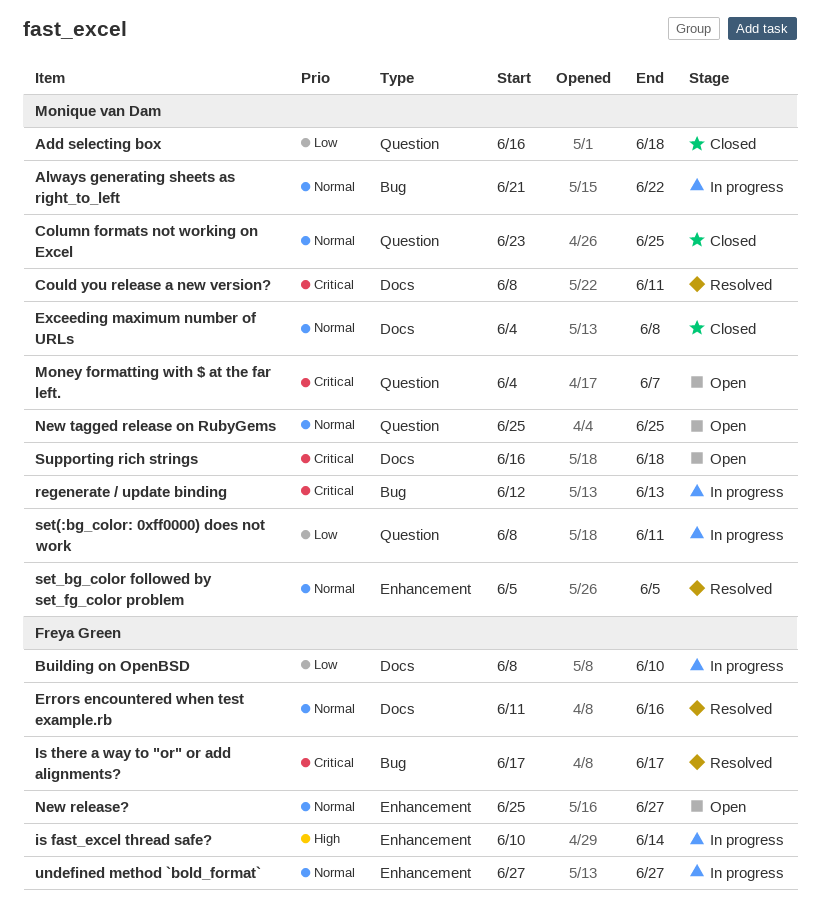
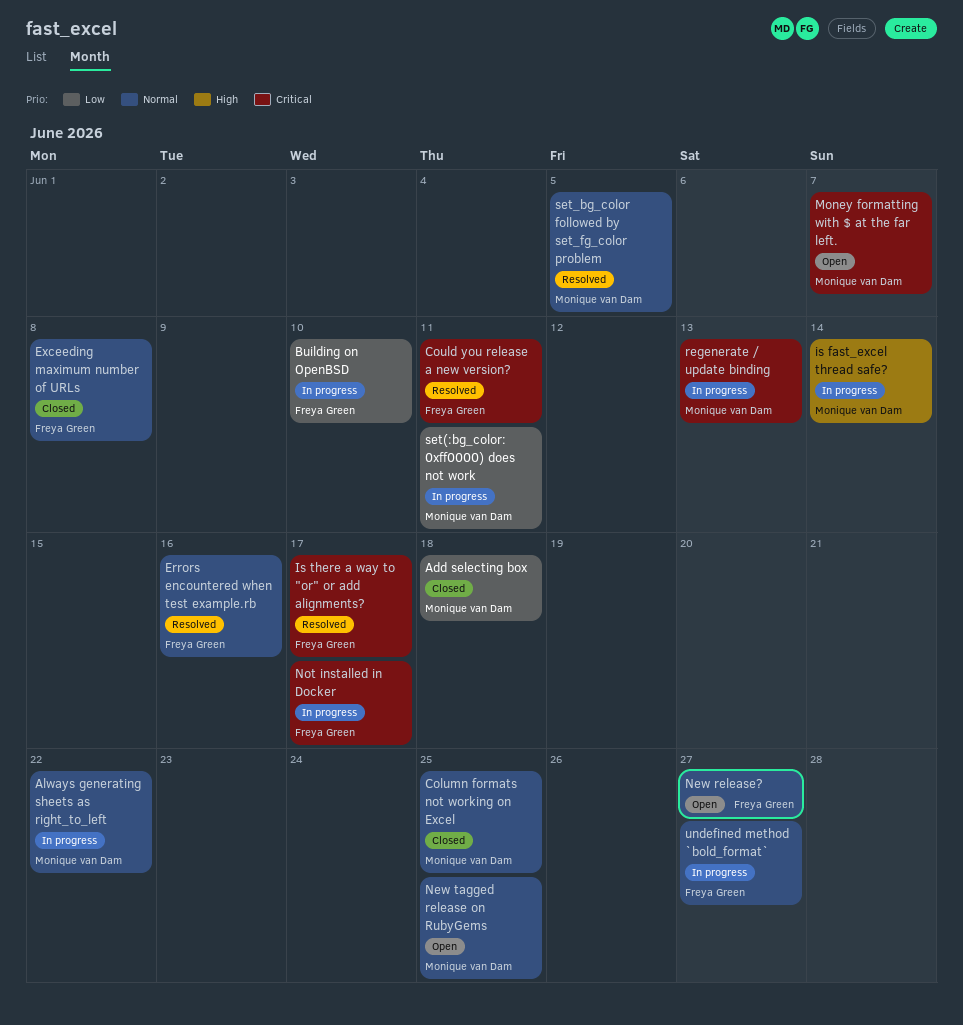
Could you release a new version?, owner: Monique van Dam -> Freya Green
Exceeding maximum number of URLs, owner: Monique van Dam -> Freya Green
is fast_excel thread safe?, owner: Freya Green -> Monique van Dam
Not installed in Docker: none -> present
Supporting rich strings: present -> none

